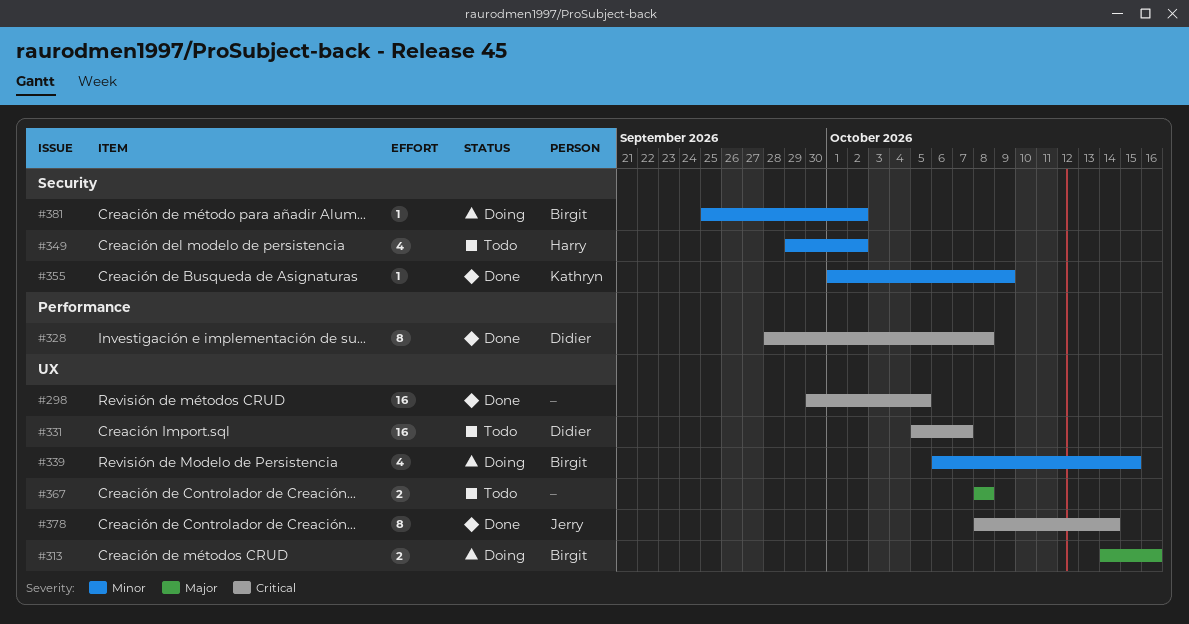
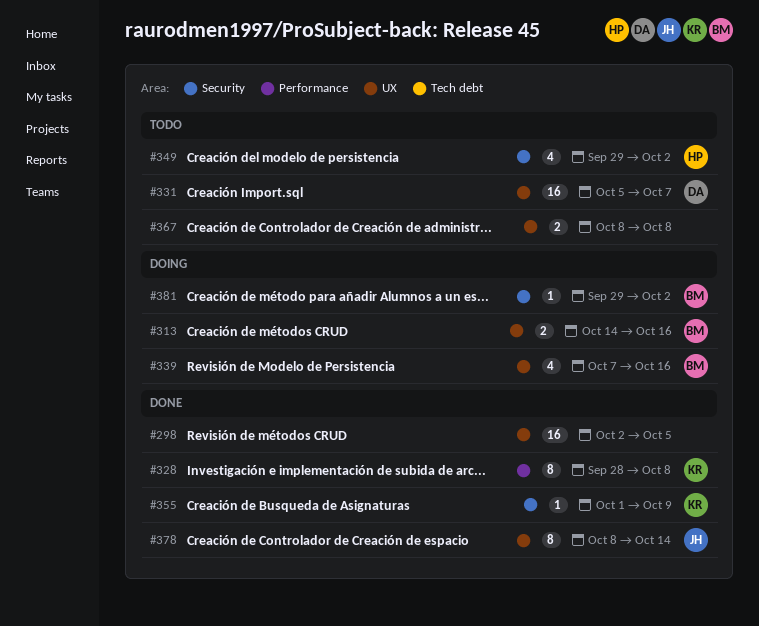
#298, start: Sep 30 -> Oct 2
#328, owner: Didier -> Kathryn
#339, start: Oct 6 -> Oct 7
#339, due: Oct 15 -> Oct 16
#381, start: Sep 25 -> Sep 29

